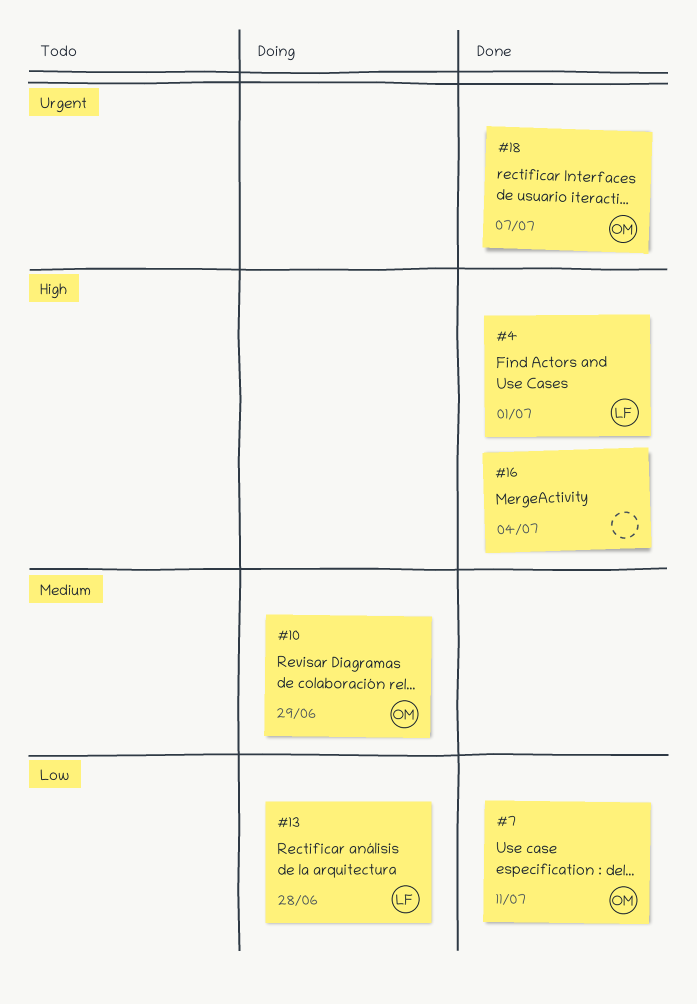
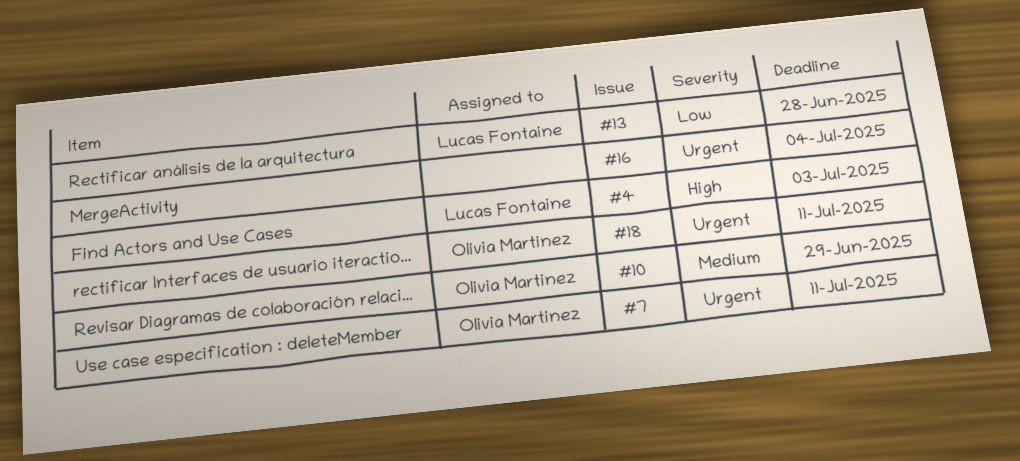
#4, due: Jul 1 -> Jul 3
#7, priority: Low -> Urgent
#16, priority: High -> Urgent
#18, due: Jul 7 -> Jul 11

